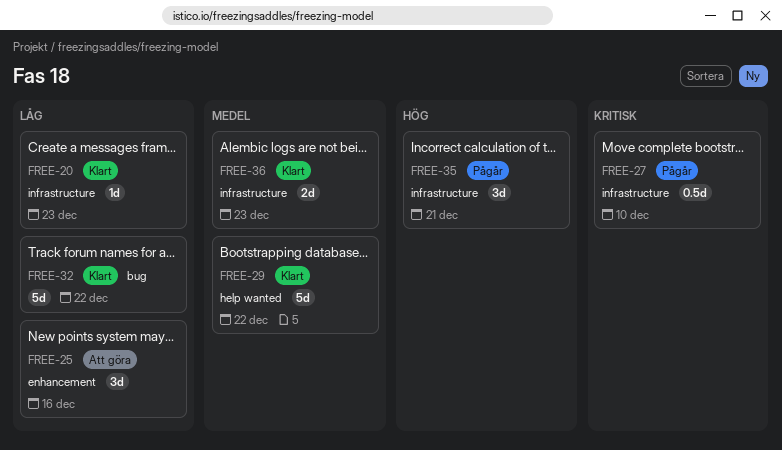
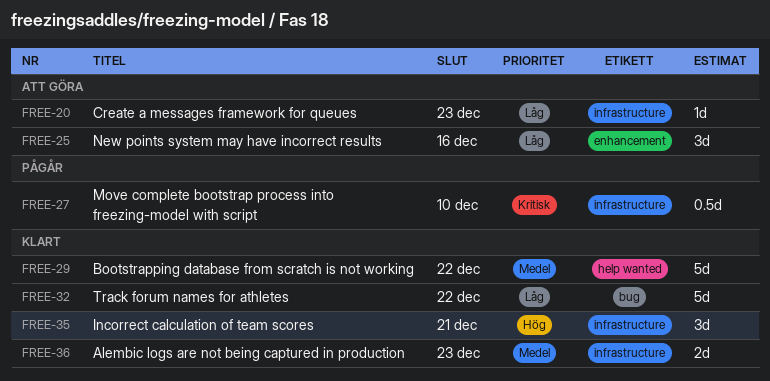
FREE-20, status: Klart -> Att göra
FREE-35, status: Pågår -> Klart

